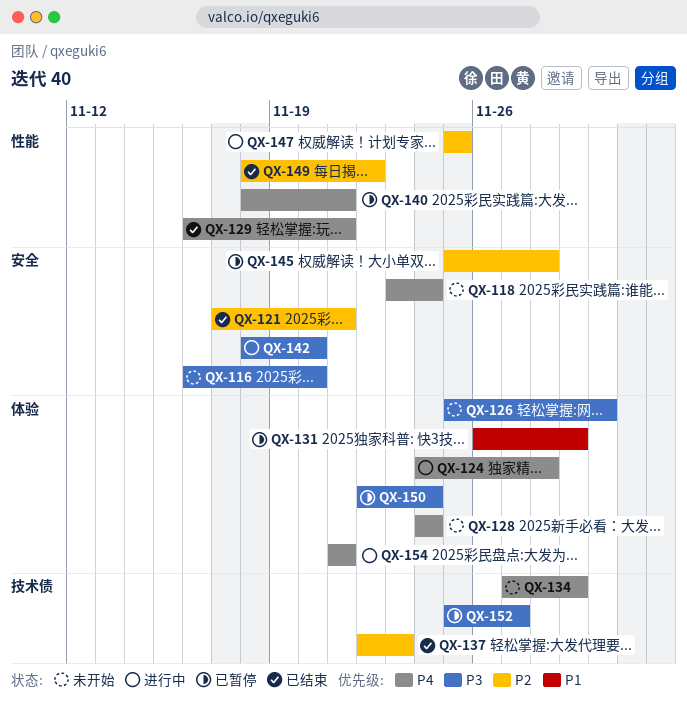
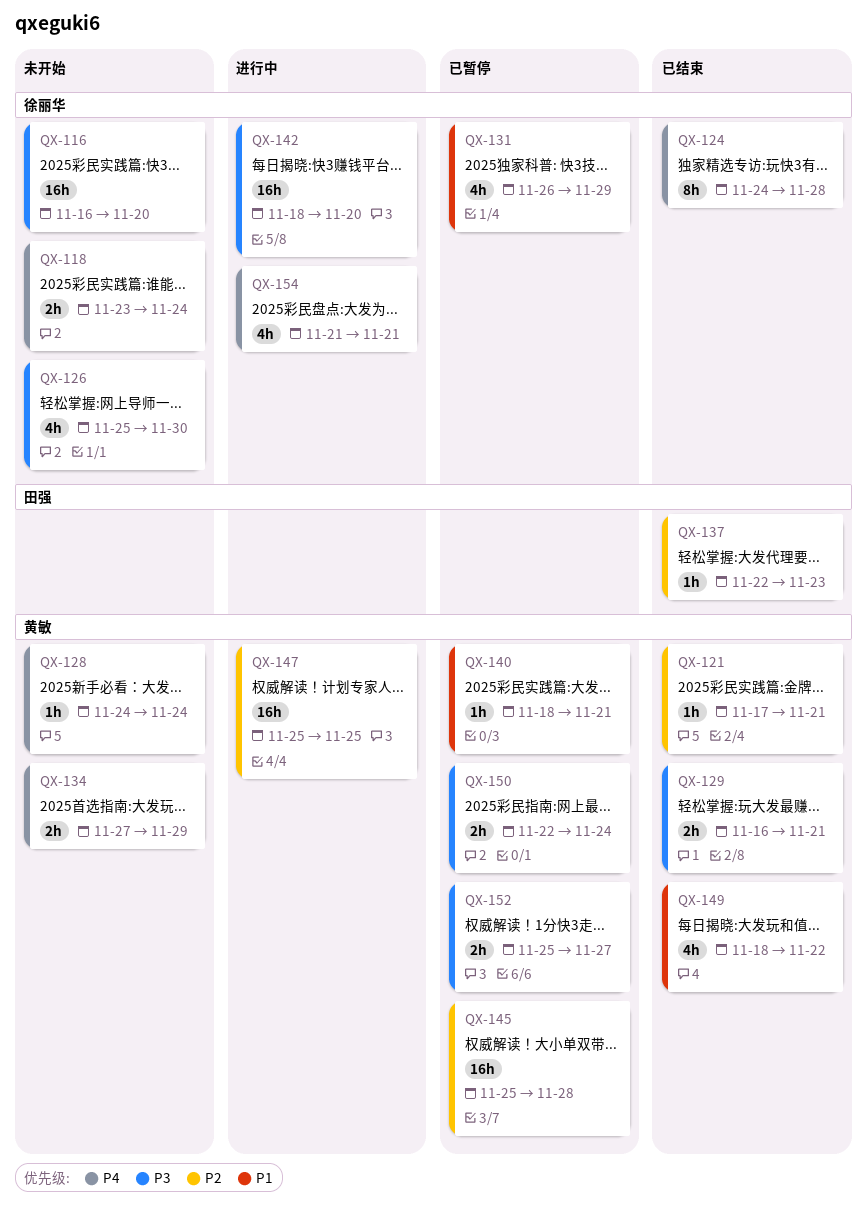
QX-124, status: 进行中 -> 已结束
QX-129, priority: P4 -> P3
QX-140, priority: P4 -> P1
QX-149, priority: P2 -> P1

